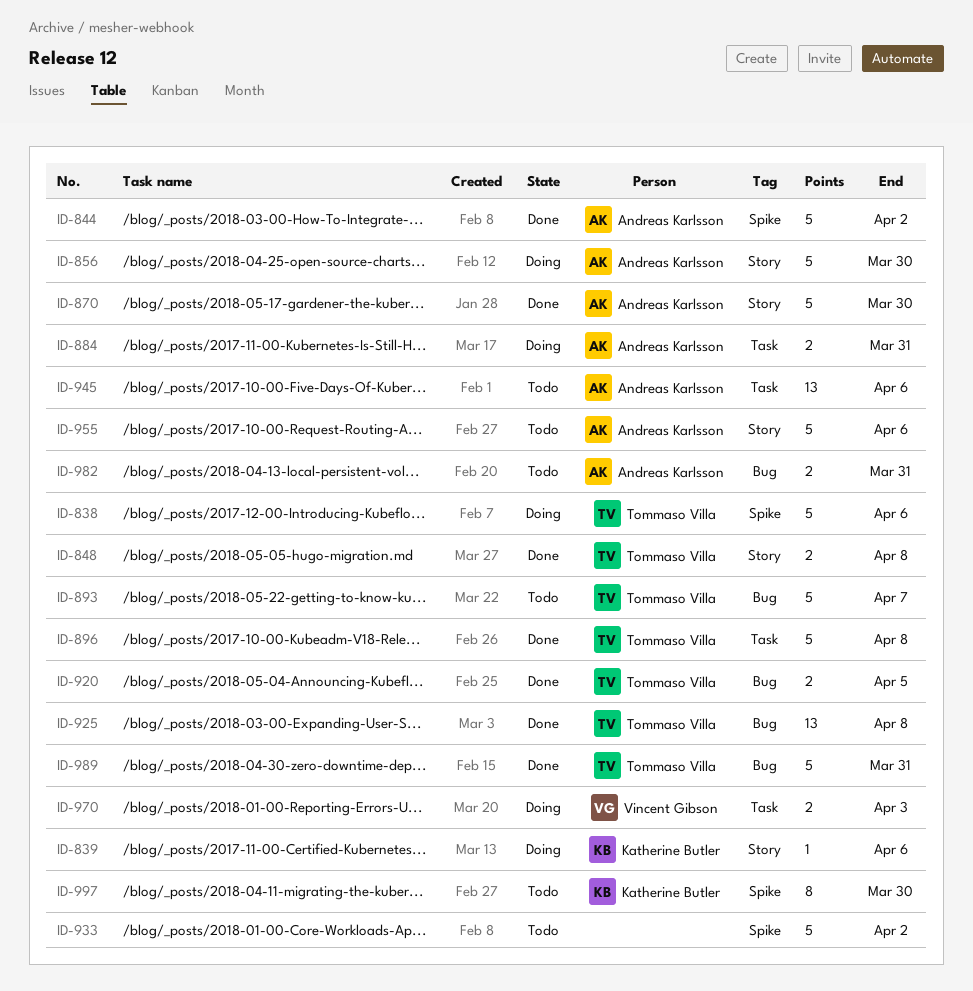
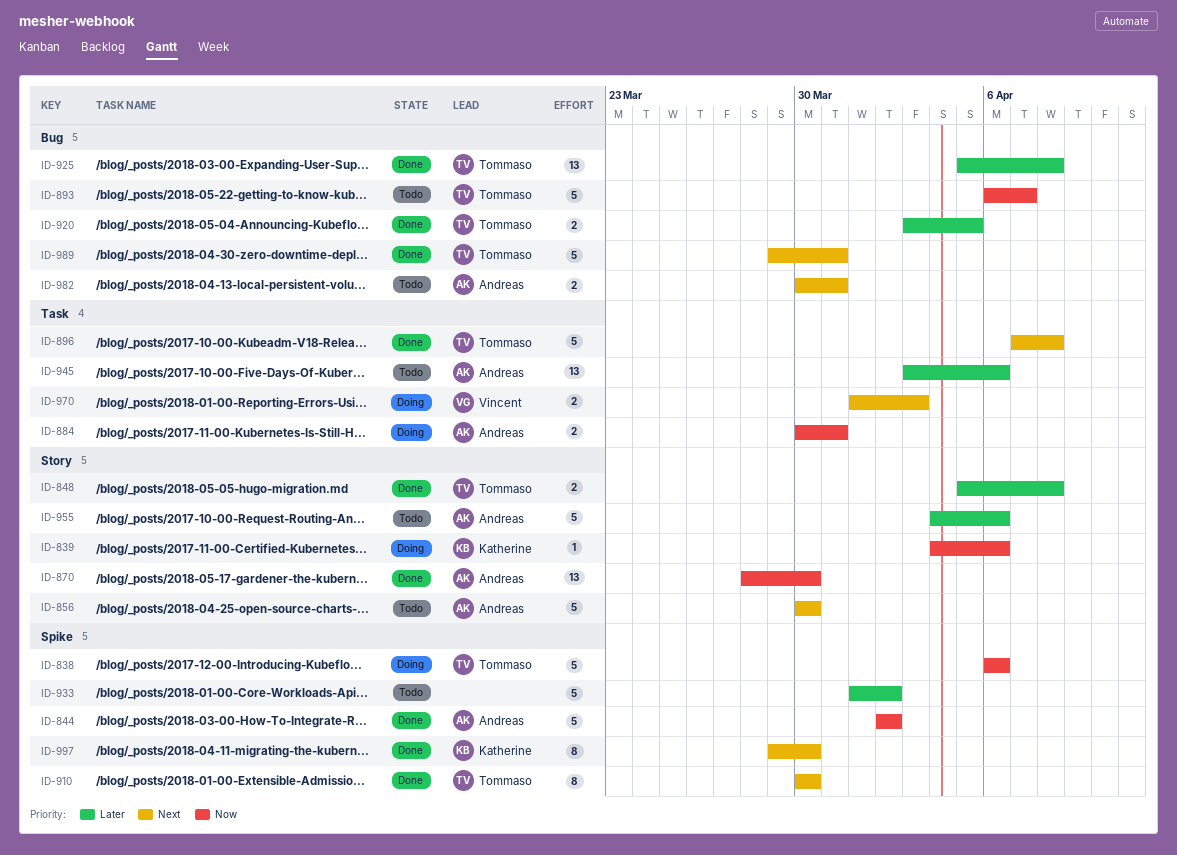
ID-856, status: Doing -> Todo
ID-870, estimate: 5 -> 13
ID-910: none -> present
ID-997, status: Todo -> Done

